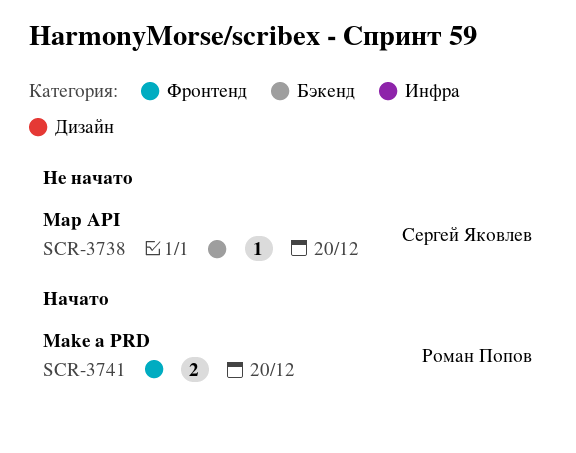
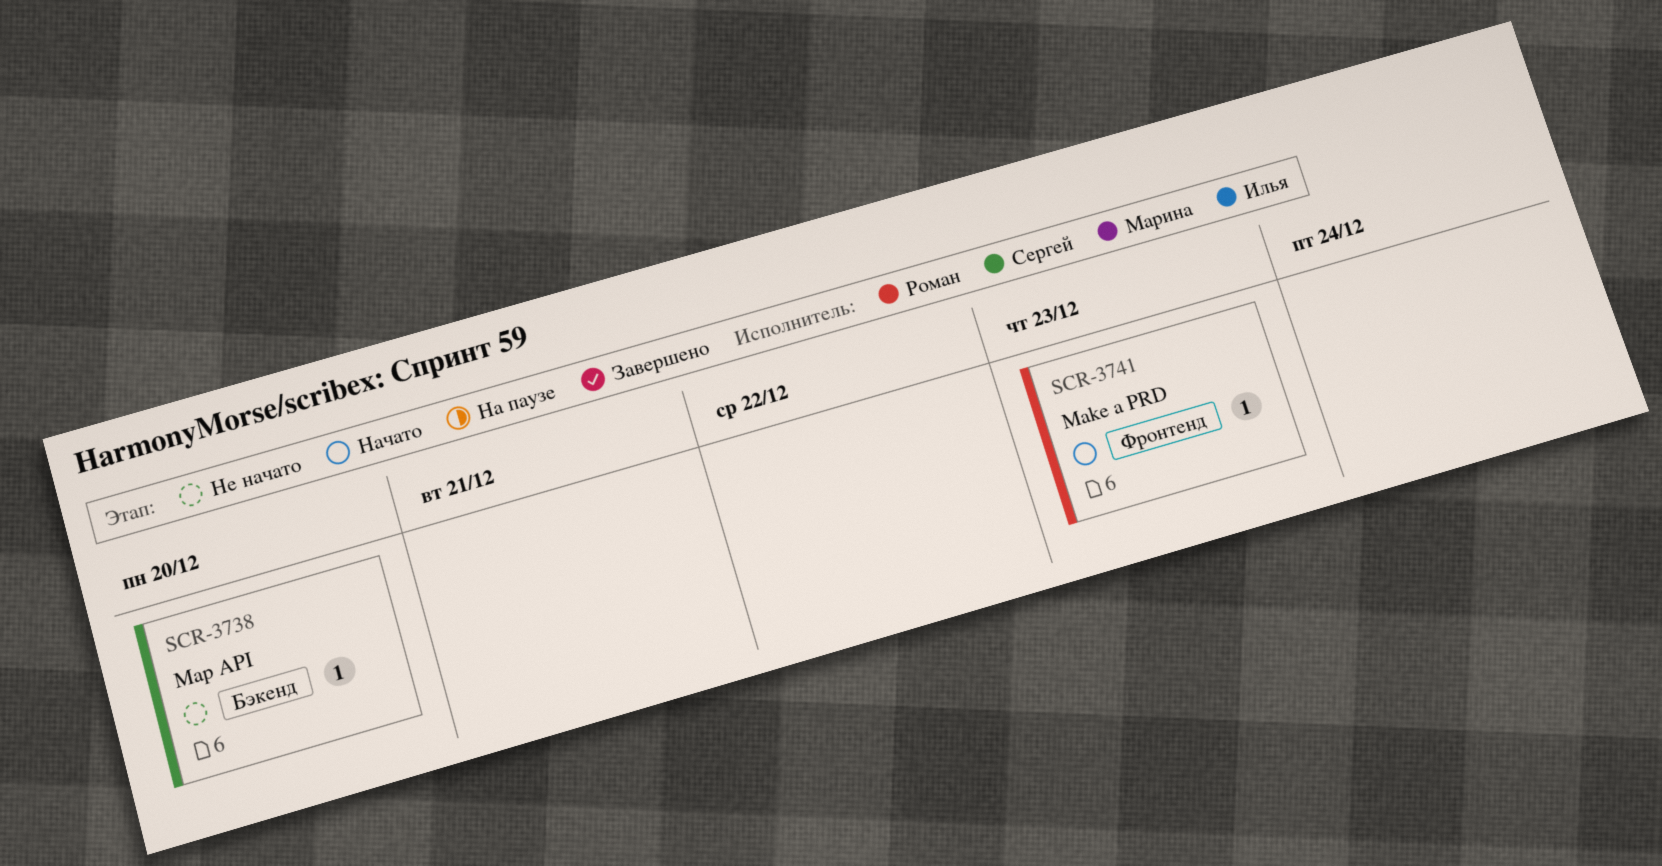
SCR-3741, estimate: 2 -> 1
SCR-3741, due: Dec 20 -> Dec 23

